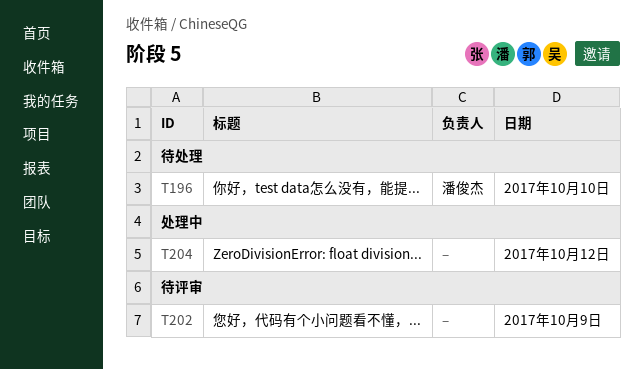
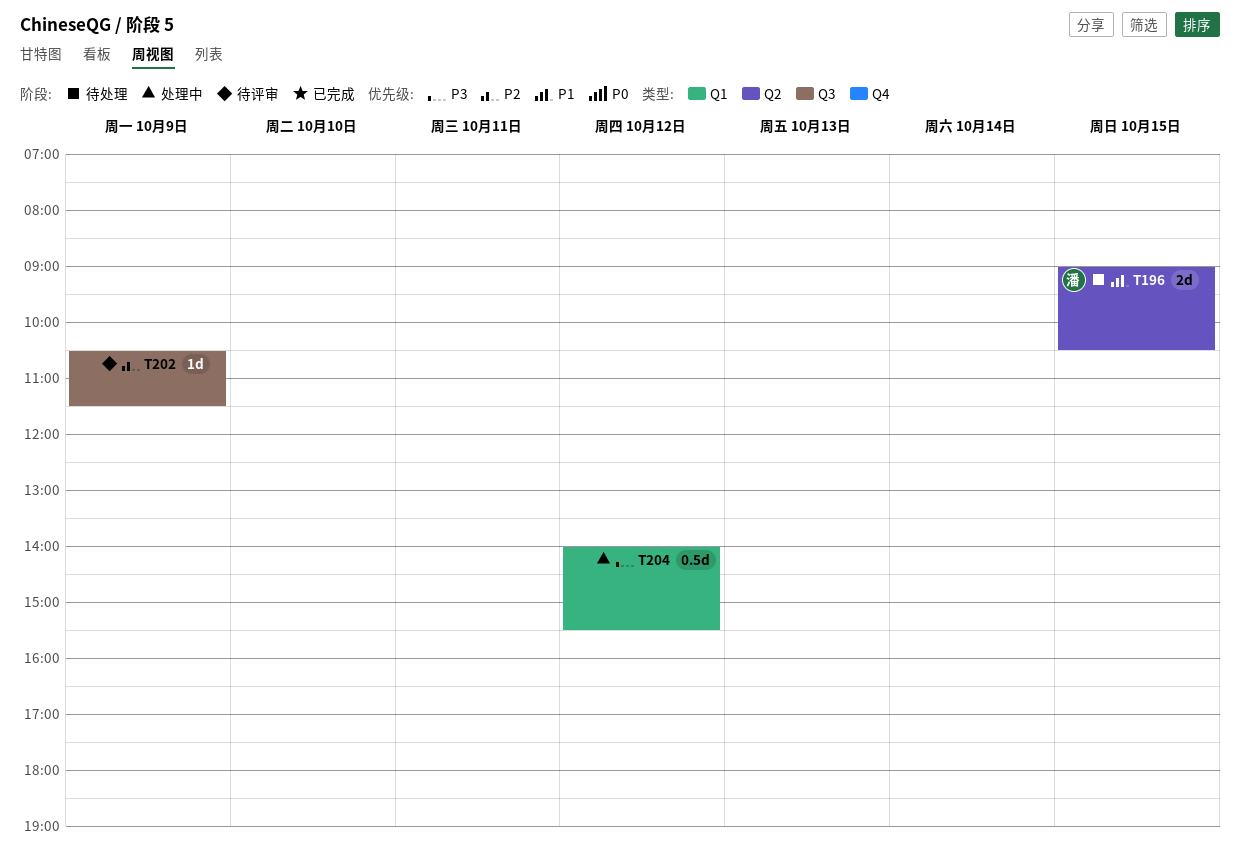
T196, day: Oct 10 -> Oct 15

